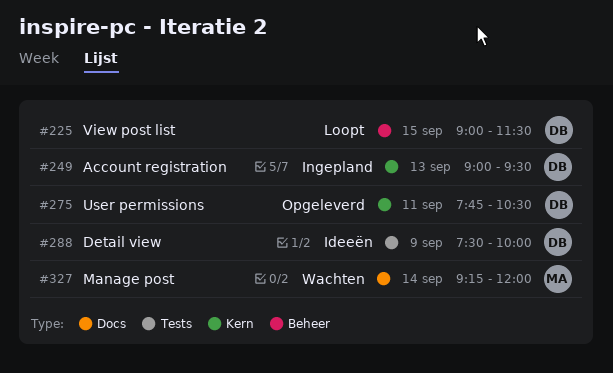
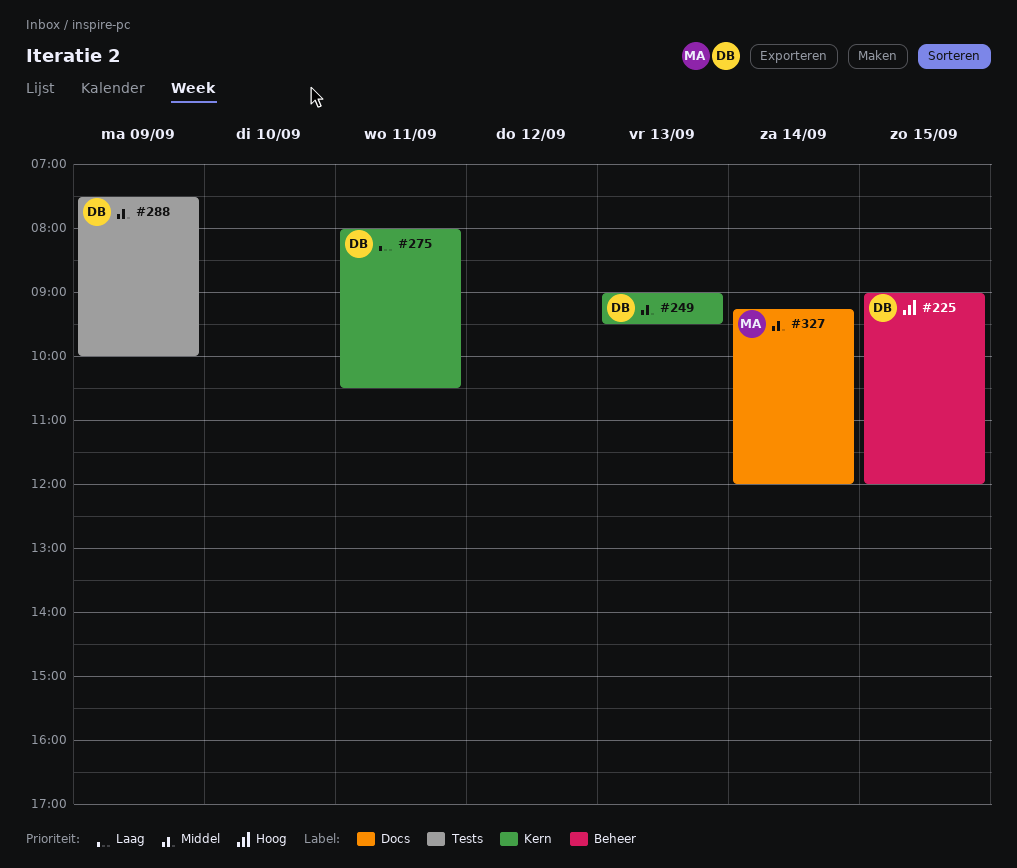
#225, ends: 11:30 -> 12:00
#275, begins: 07:45 -> 08:00

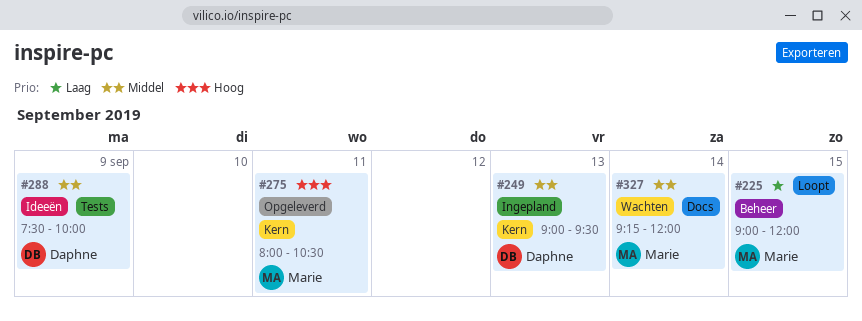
#225, owner: Daphne -> Marie
#225, priority: Hoog -> Laag
#275, owner: Daphne -> Marie
#275, priority: Laag -> Hoog

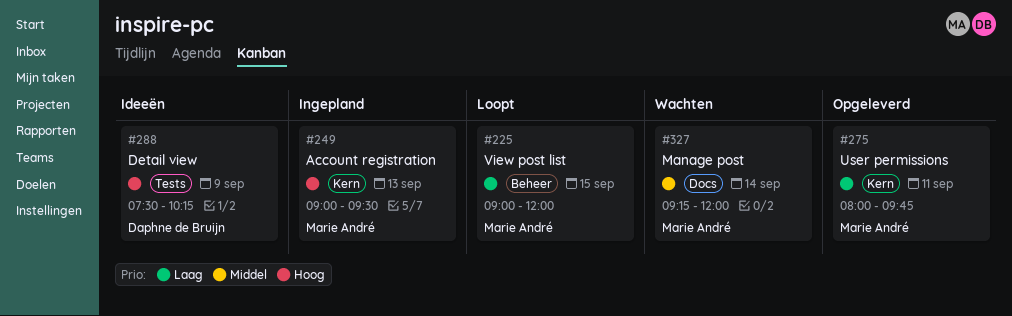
#249, owner: Daphne de Bruijn -> Marie André
#249, priority: Middel -> Hoog
#275, priority: Hoog -> Laag
#275, ends: 10:30 -> 09:45
#288, priority: Middel -> Hoog
#288, ends: 10:00 -> 10:15

